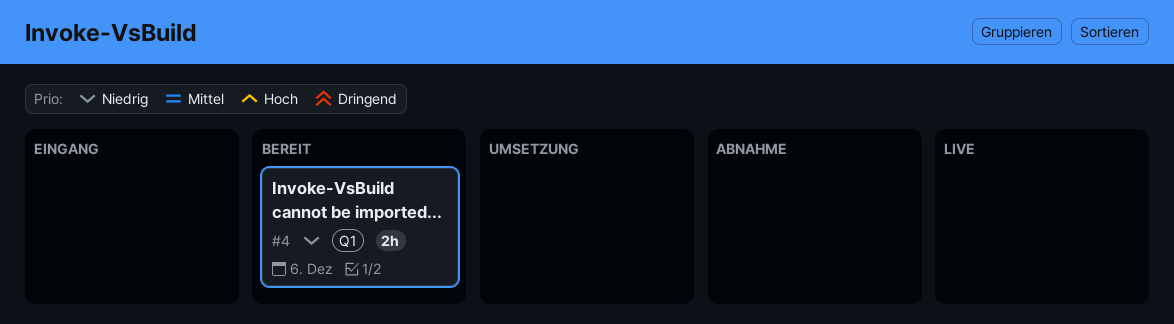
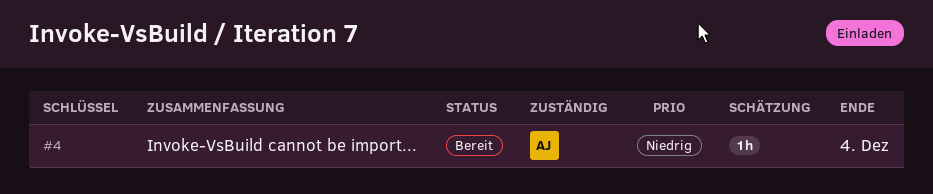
#4, estimate: 2h -> 1h
#4, due: Dec 6 -> Dec 4

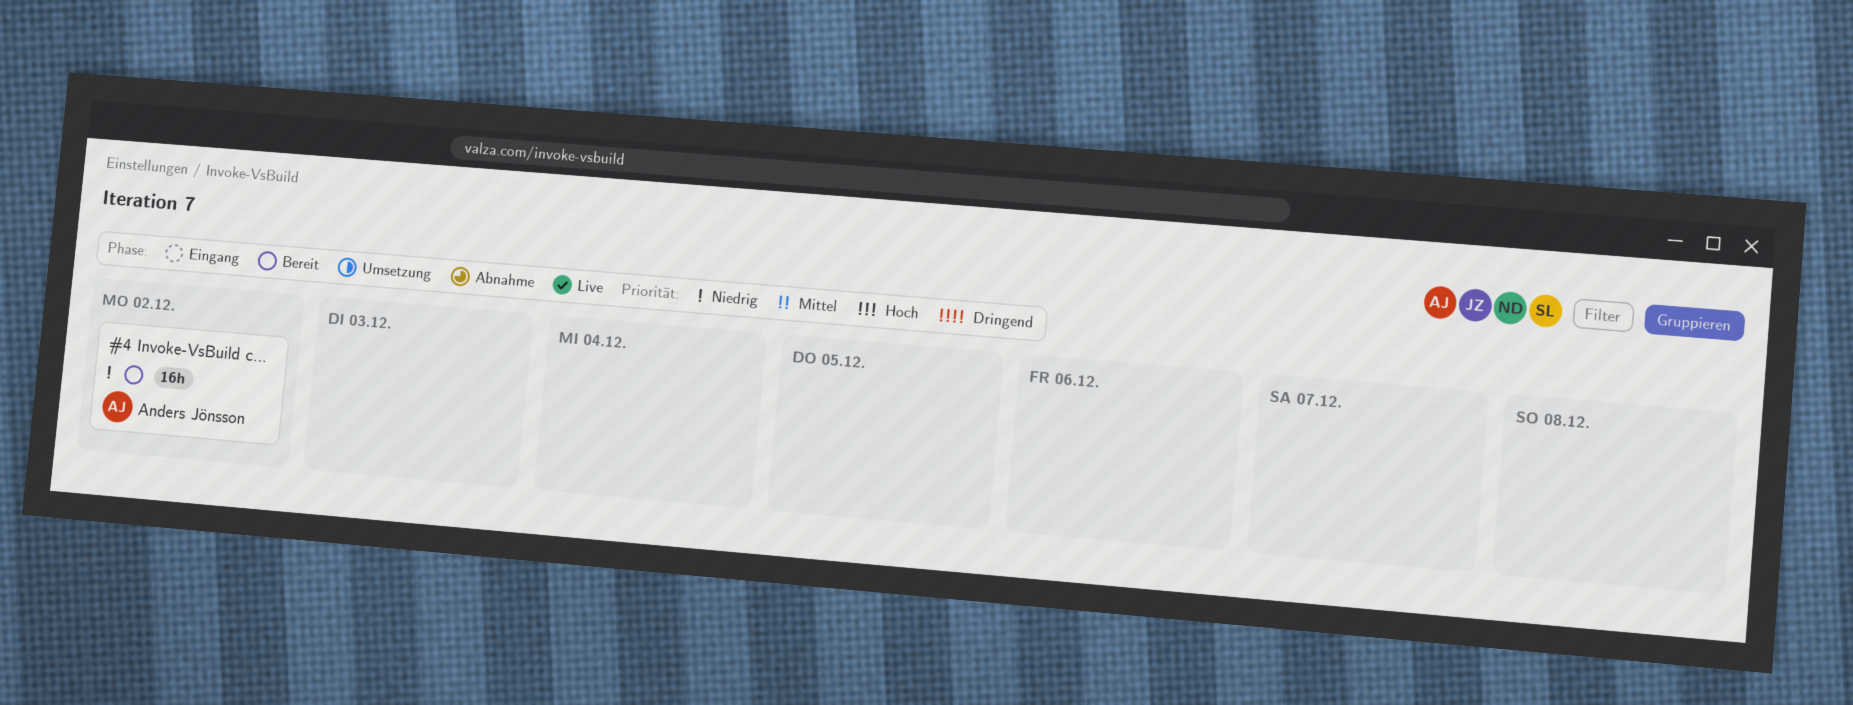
#4, estimate: 1h -> 16h
#4, due: Dec 4 -> Dec 2

